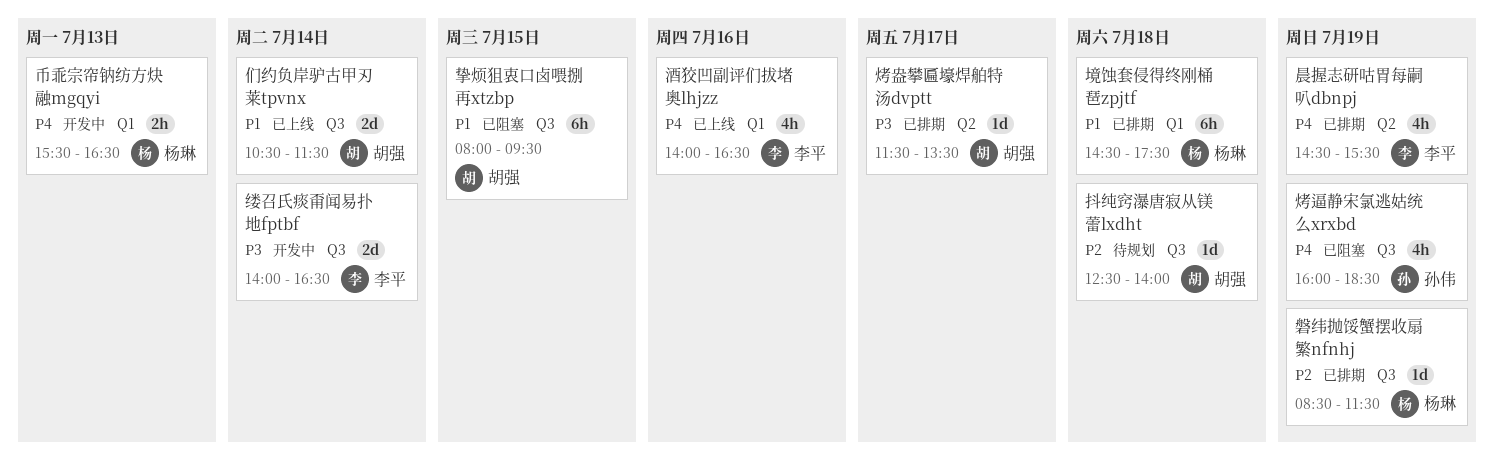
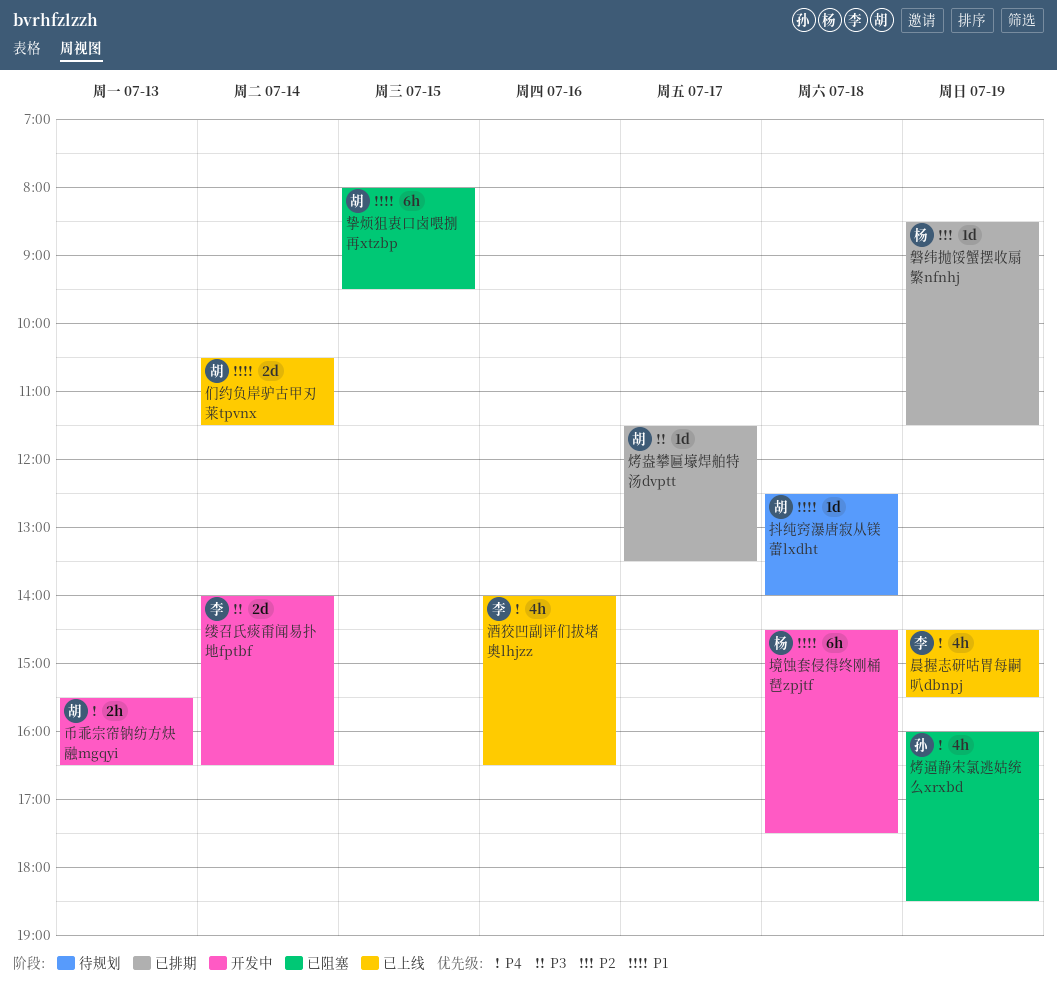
境蚀套侵得终刚桶琶zpjtf, status: 已排期 -> 开发中
币乖宗帘钠纺方炔融mgqyi, owner: 杨琳 -> 胡强
抖纯窍瀑唐寂从镁蕾lxdht, priority: P2 -> P1
晨握志研咕胃每嗣叭dbnpj, status: 已排期 -> 已上线

